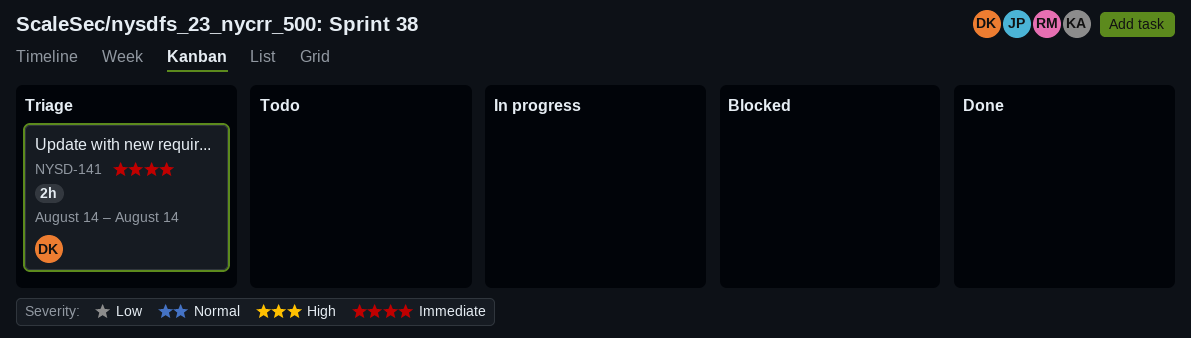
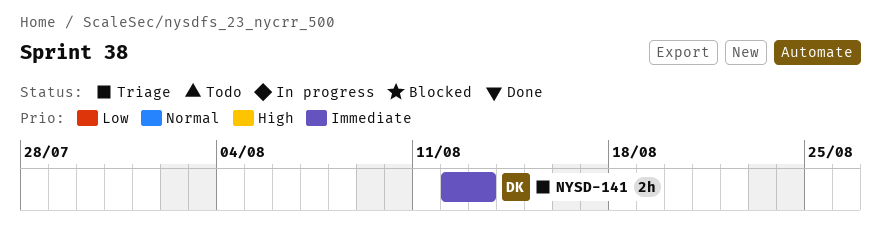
NYSD-141, start: Aug 14 -> Aug 12
NYSD-141, due: Aug 14 -> Aug 13

